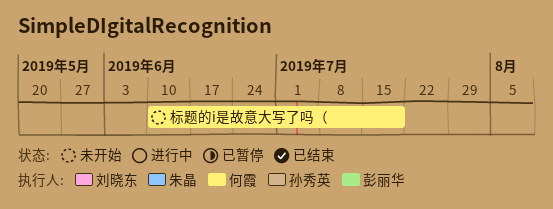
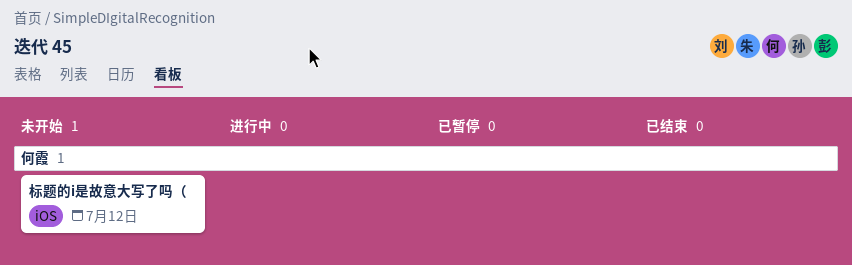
标题的i是故意大写了吗（, due: Jul 19 -> Jul 12

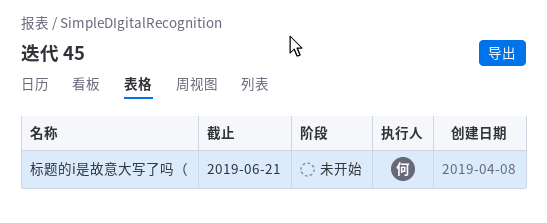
标题的i是故意大写了吗（, due: Jul 12 -> Jun 21

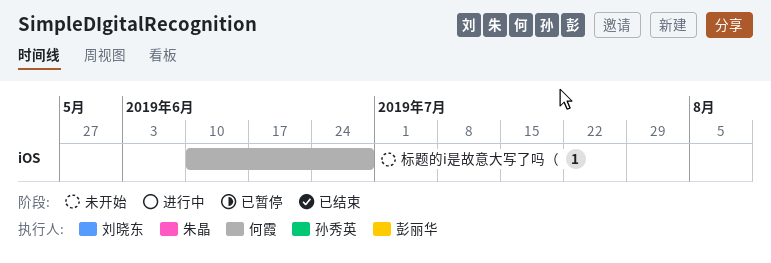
标题的i是故意大写了吗（, due: Jun 21 -> Jun 28

